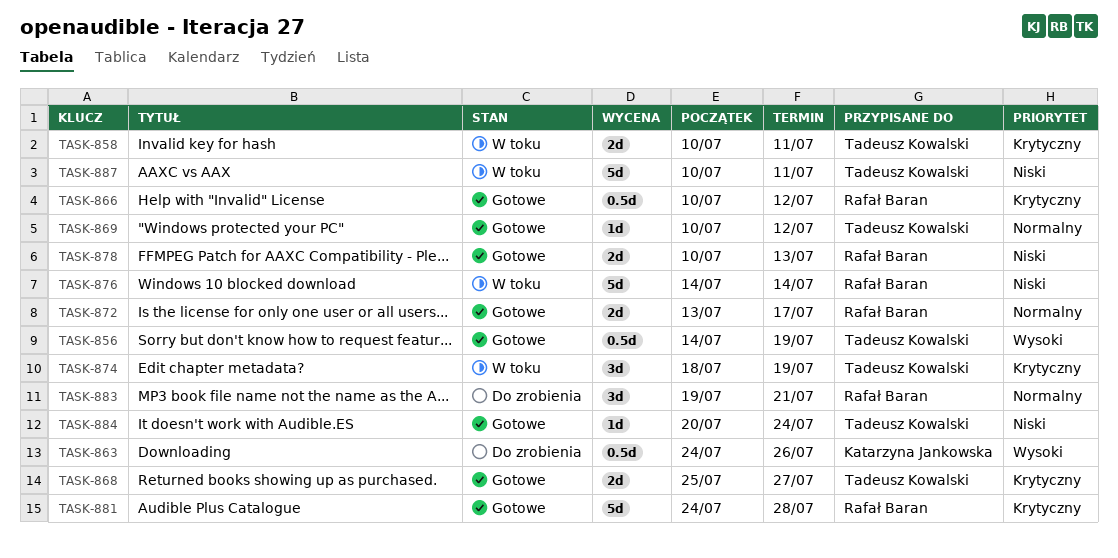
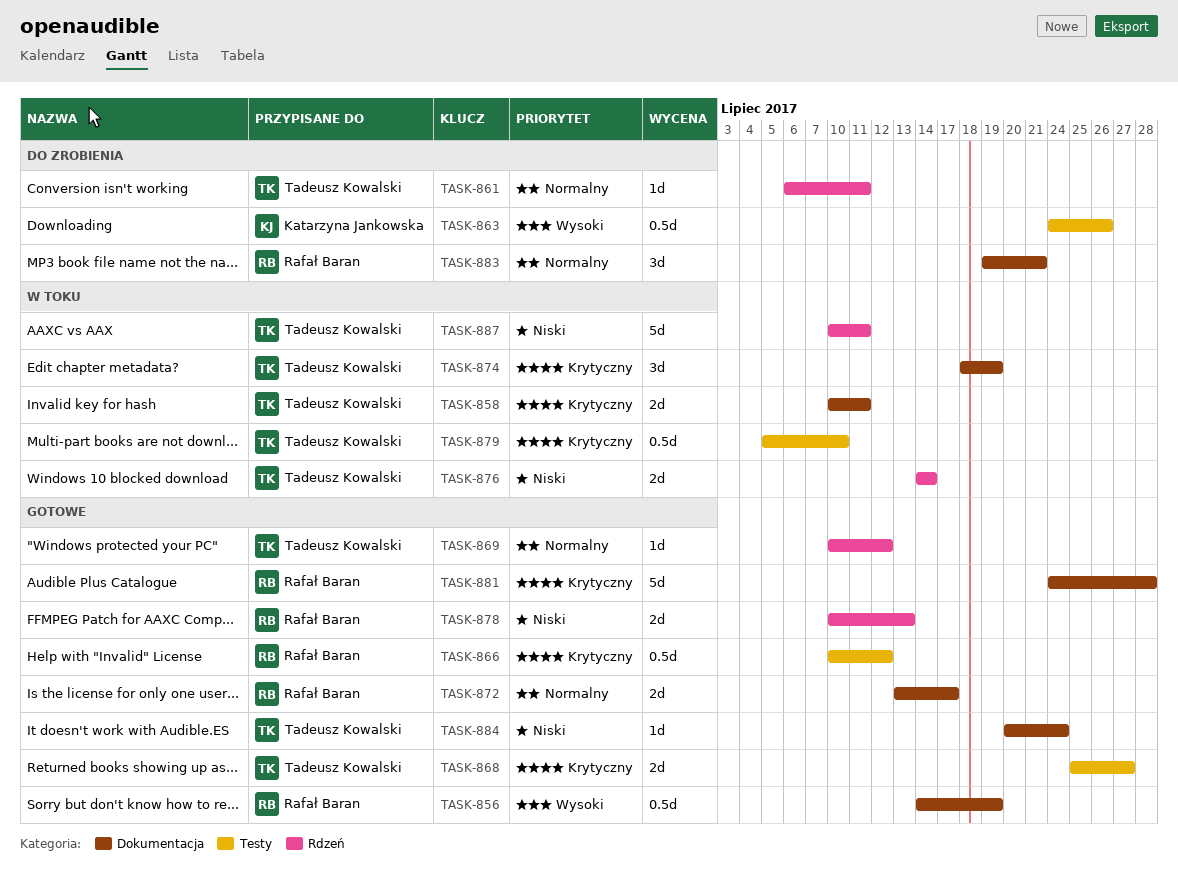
TASK-856, owner: Tadeusz Kowalski -> Rafał Baran
TASK-861: none -> present
TASK-876, owner: Rafał Baran -> Tadeusz Kowalski
TASK-876, estimate: 5d -> 2d
TASK-879: none -> present

